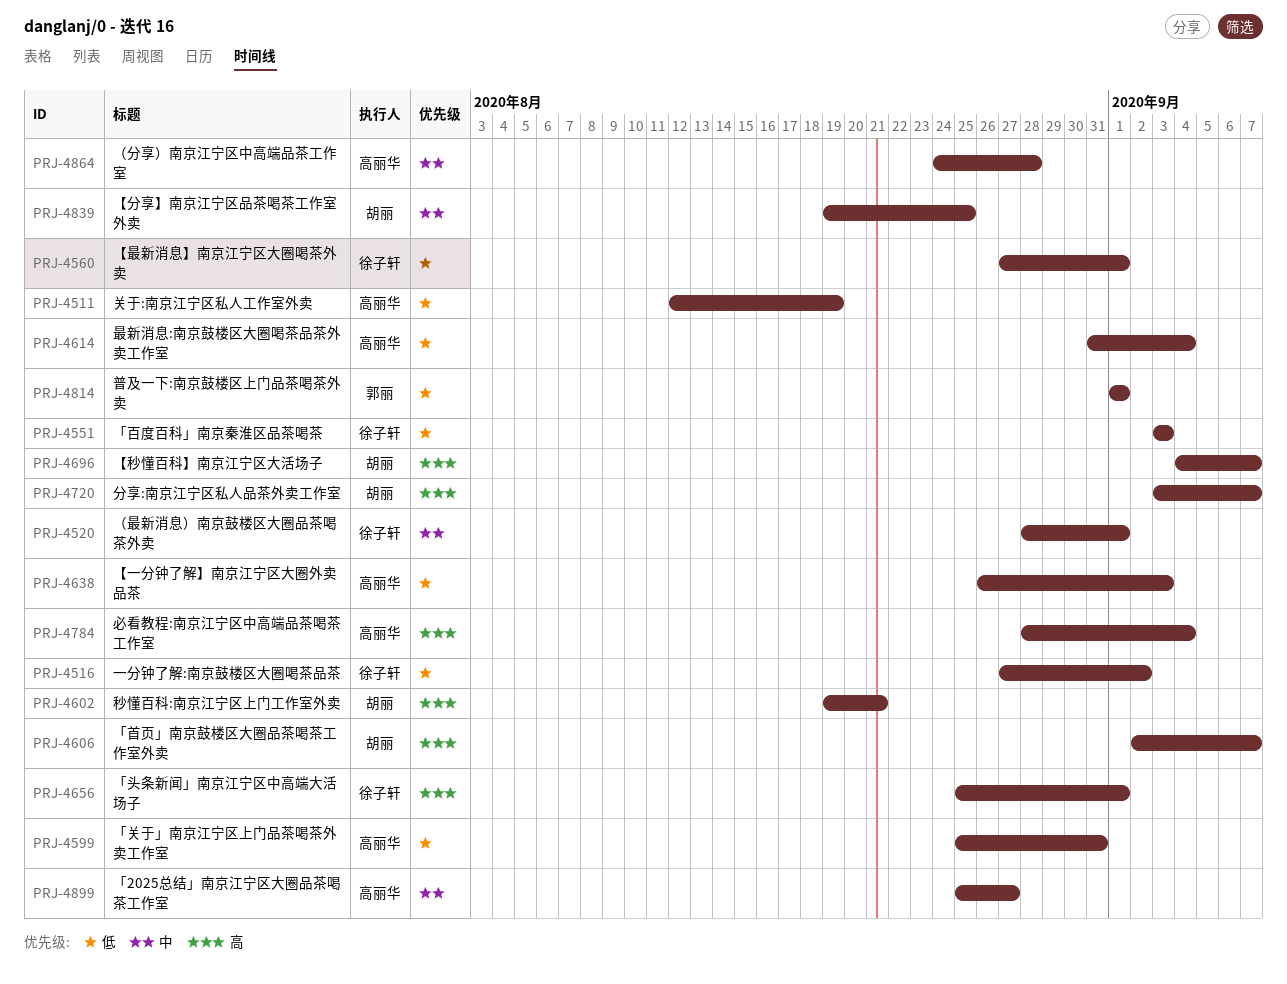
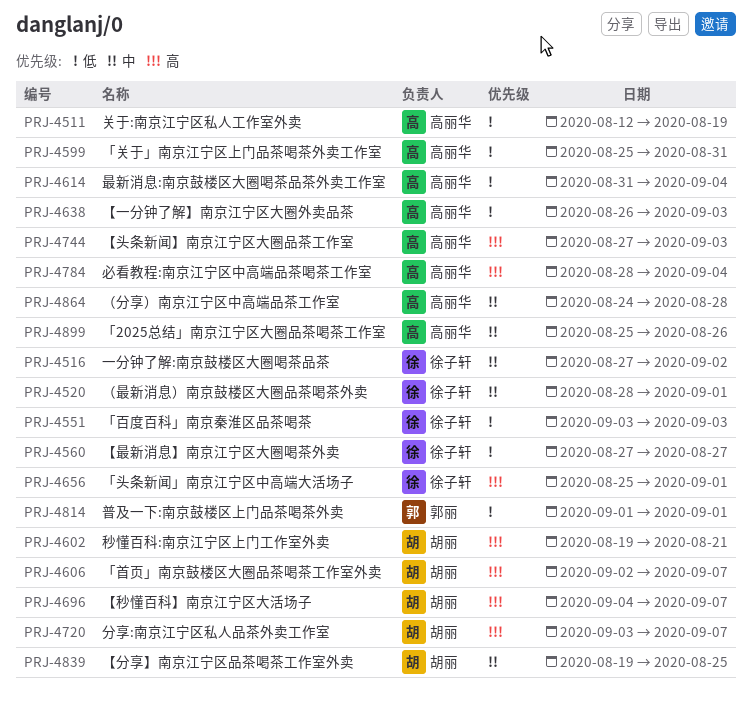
PRJ-4516, priority: 低 -> 中
PRJ-4560, due: Sep 1 -> Aug 27
PRJ-4744: none -> present
PRJ-4899, due: Aug 27 -> Aug 26

